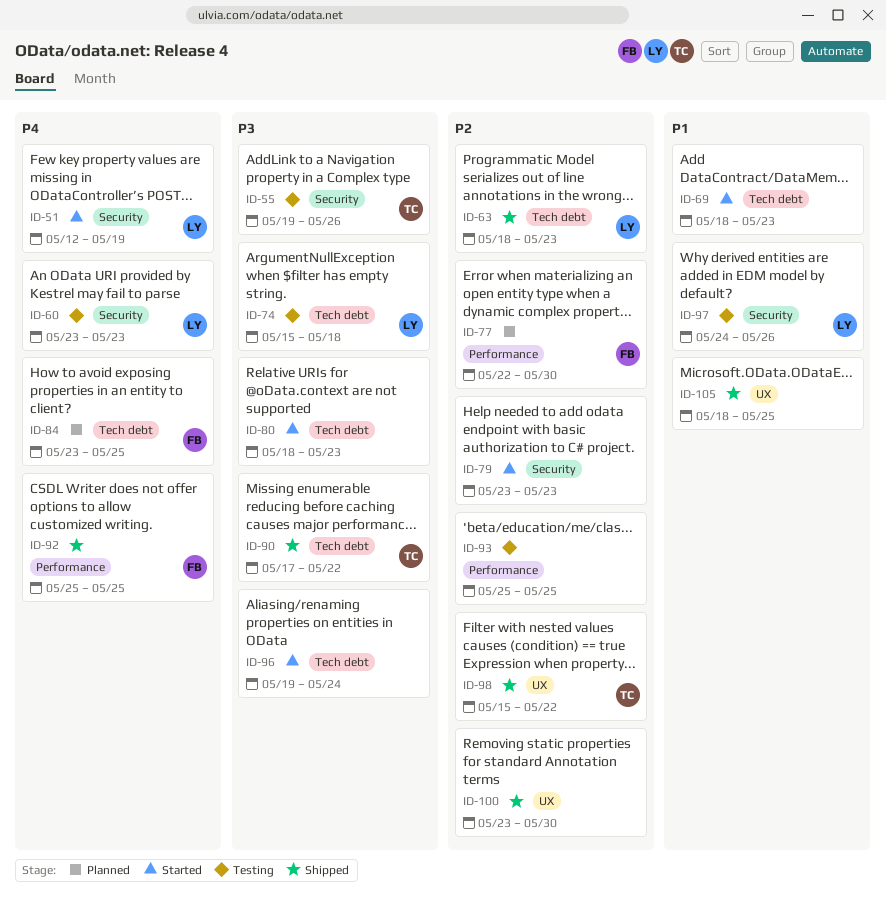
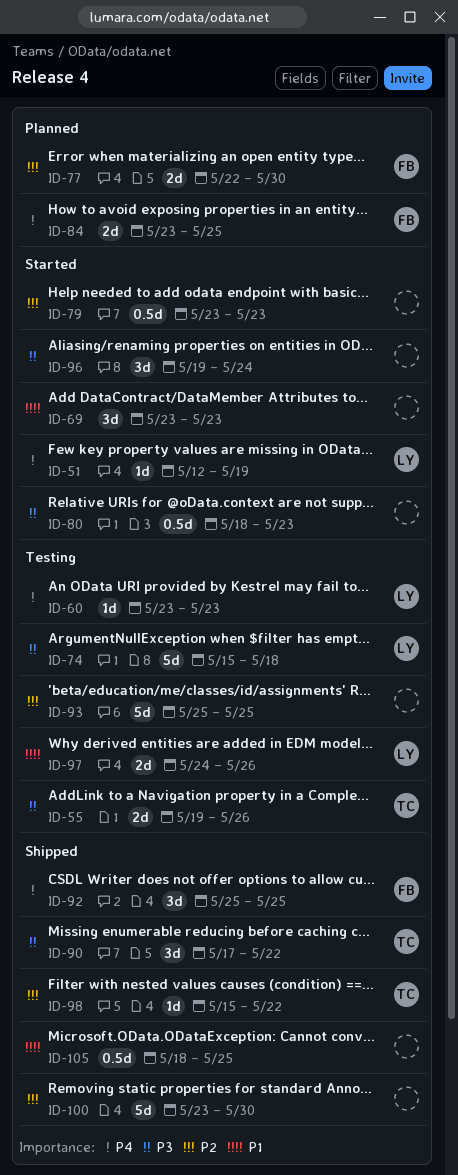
ID-63: present -> none
ID-69, start: May 18 -> May 23

